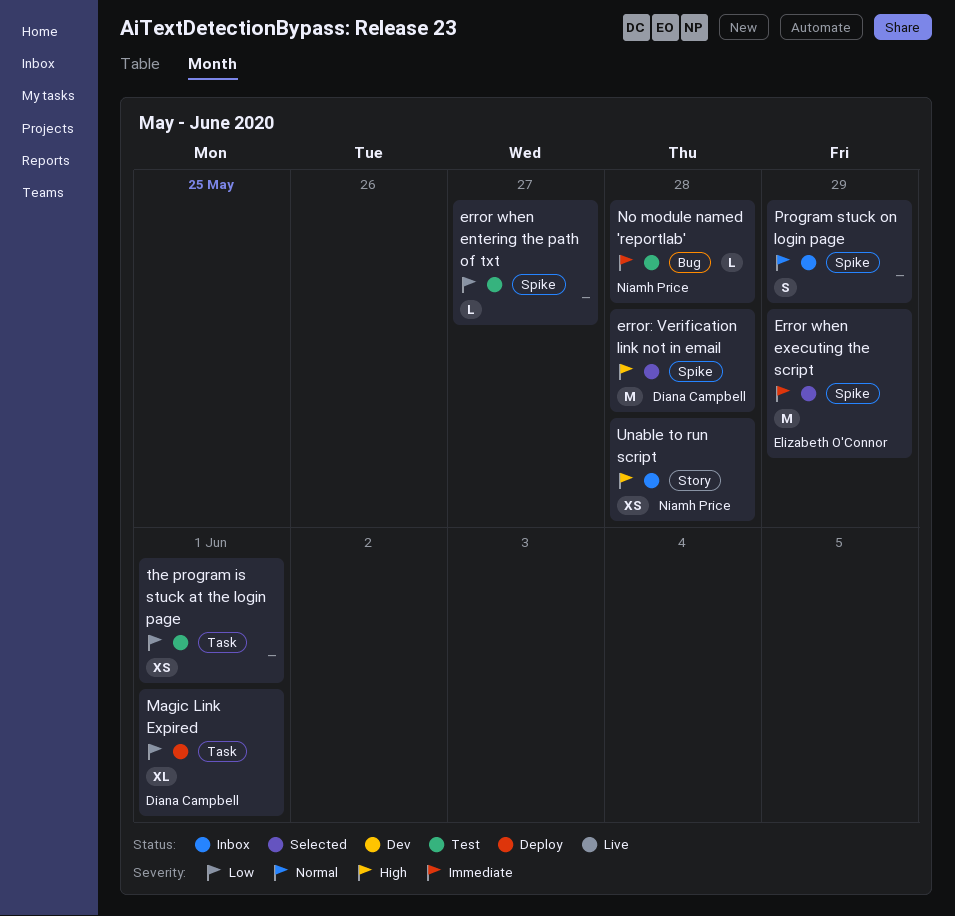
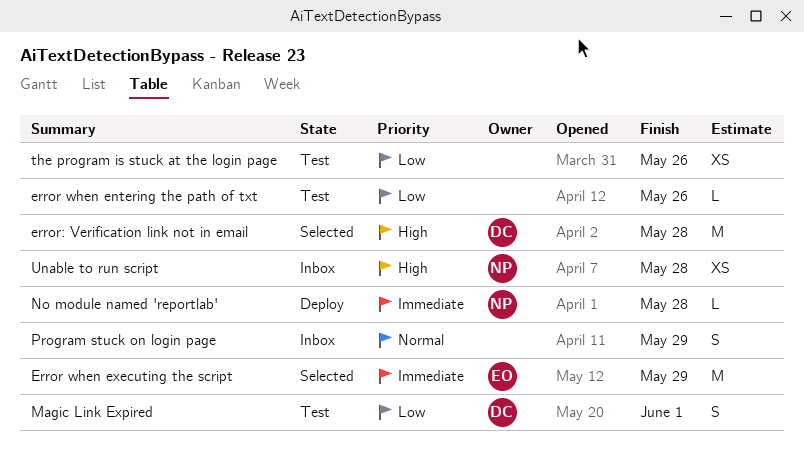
error when entering the path of txt, due: May 27 -> May 26
Magic Link Expired, status: Deploy -> Test
Magic Link Expired, estimate: XL -> S
No module named 'reportlab', status: Test -> Deploy
the program is stuck at the login page, due: Jun 1 -> May 26

